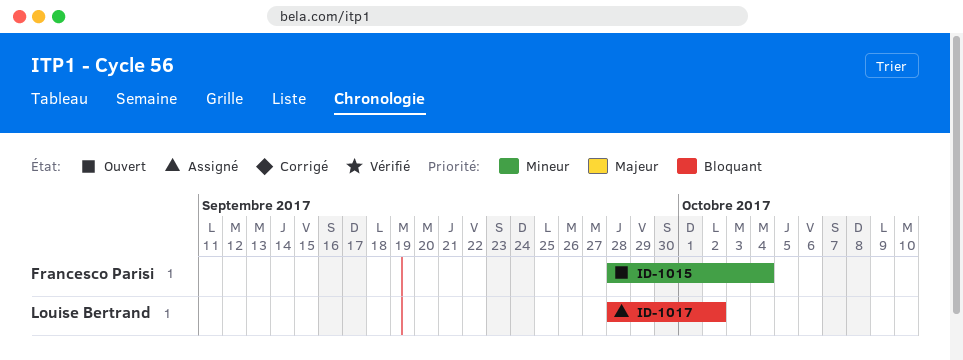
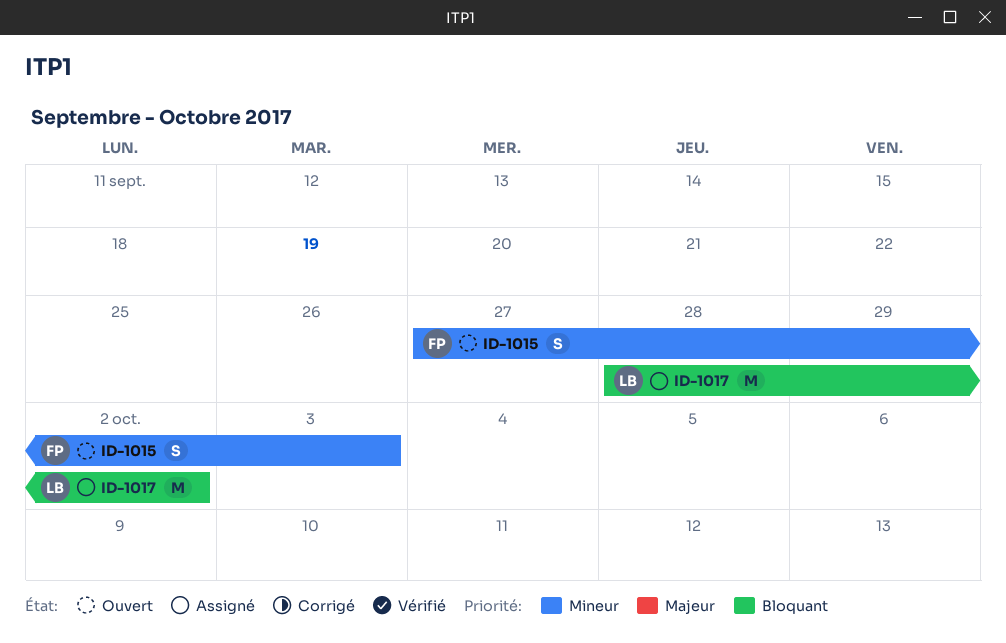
ID-1015, start: Sep 28 -> Sep 27
ID-1015, due: Oct 4 -> Oct 3

